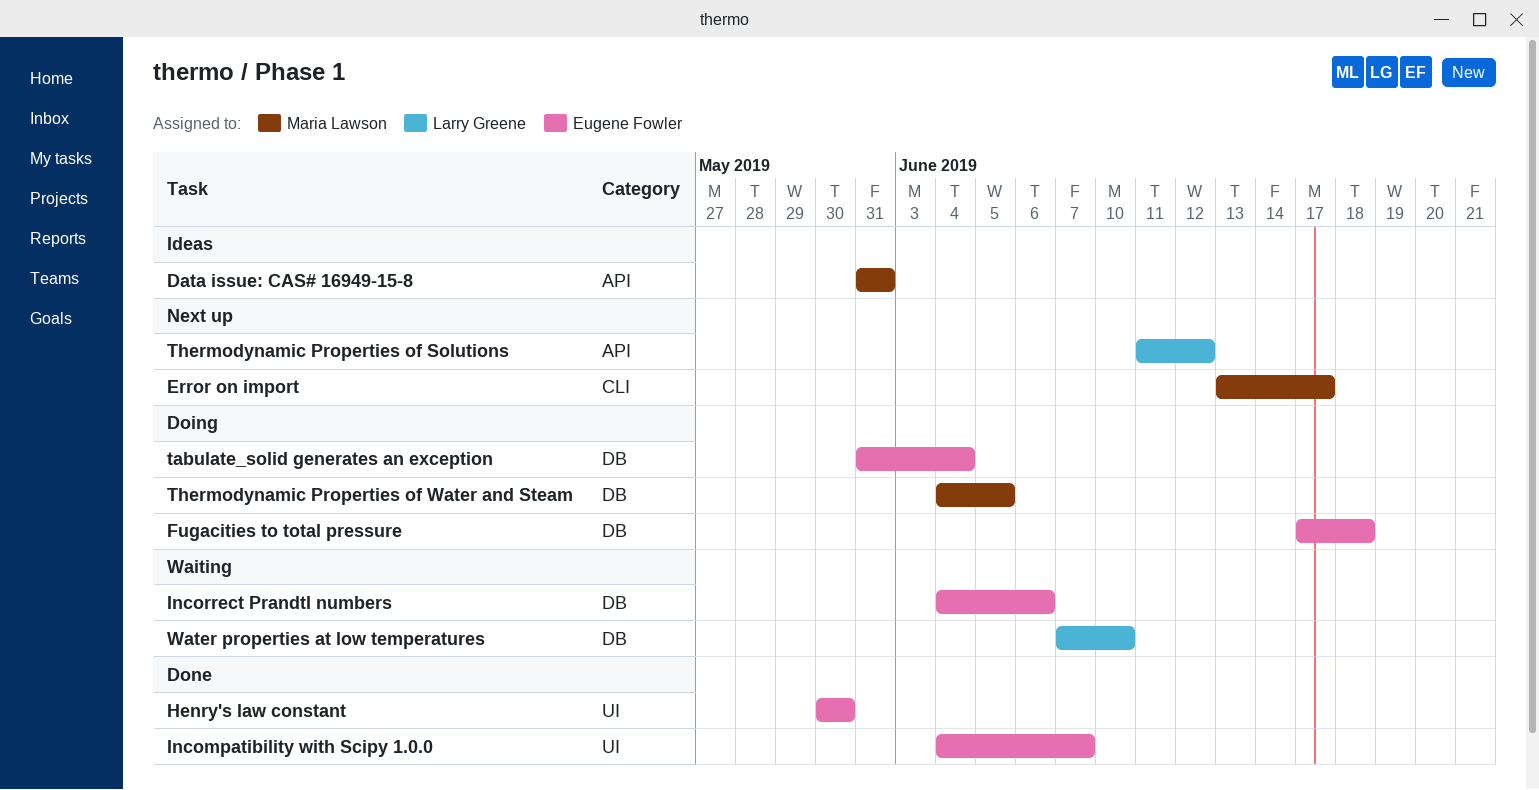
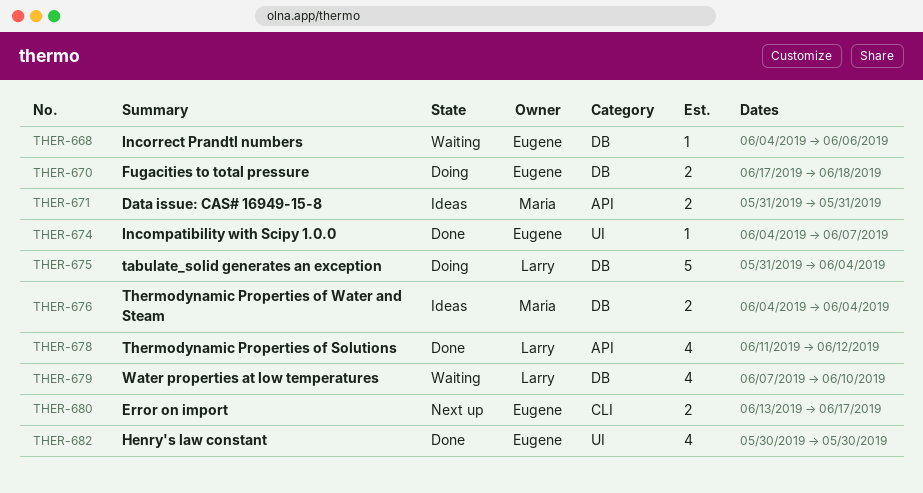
Error on import, owner: Maria Lawson -> Eugene Fowler
tabulate_solid generates an exception, owner: Eugene Fowler -> Larry Greene
Thermodynamic Properties of Solutions, status: Next up -> Done
Thermodynamic Properties of Water and Steam, status: Doing -> Ideas
Thermodynamic Properties of Water and Steam, due: Jun 5 -> Jun 4

